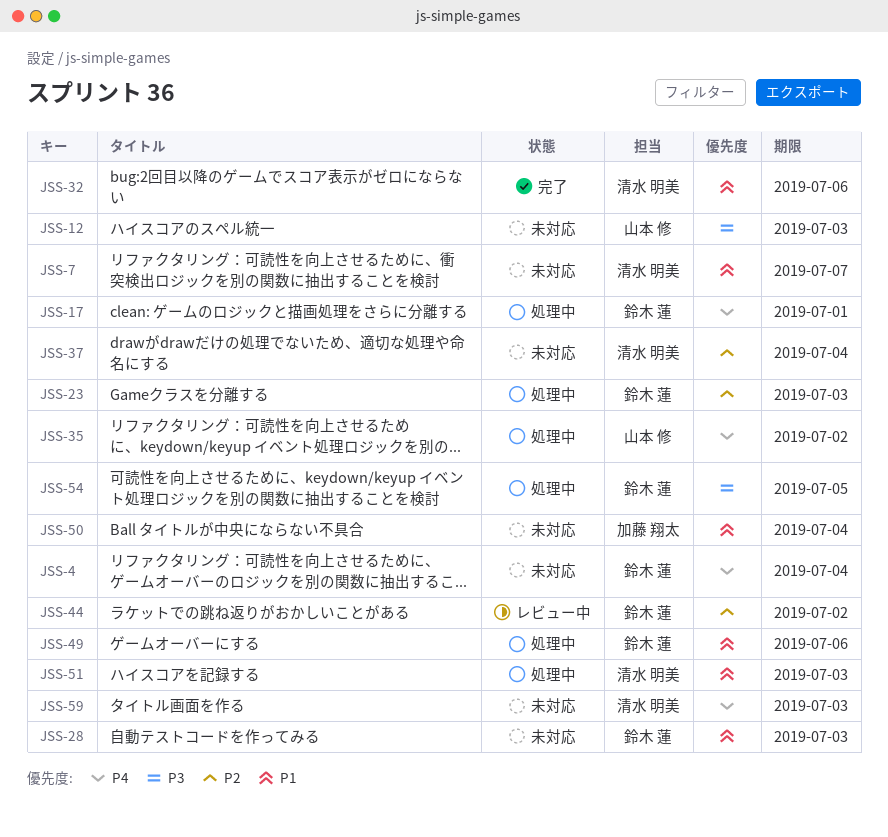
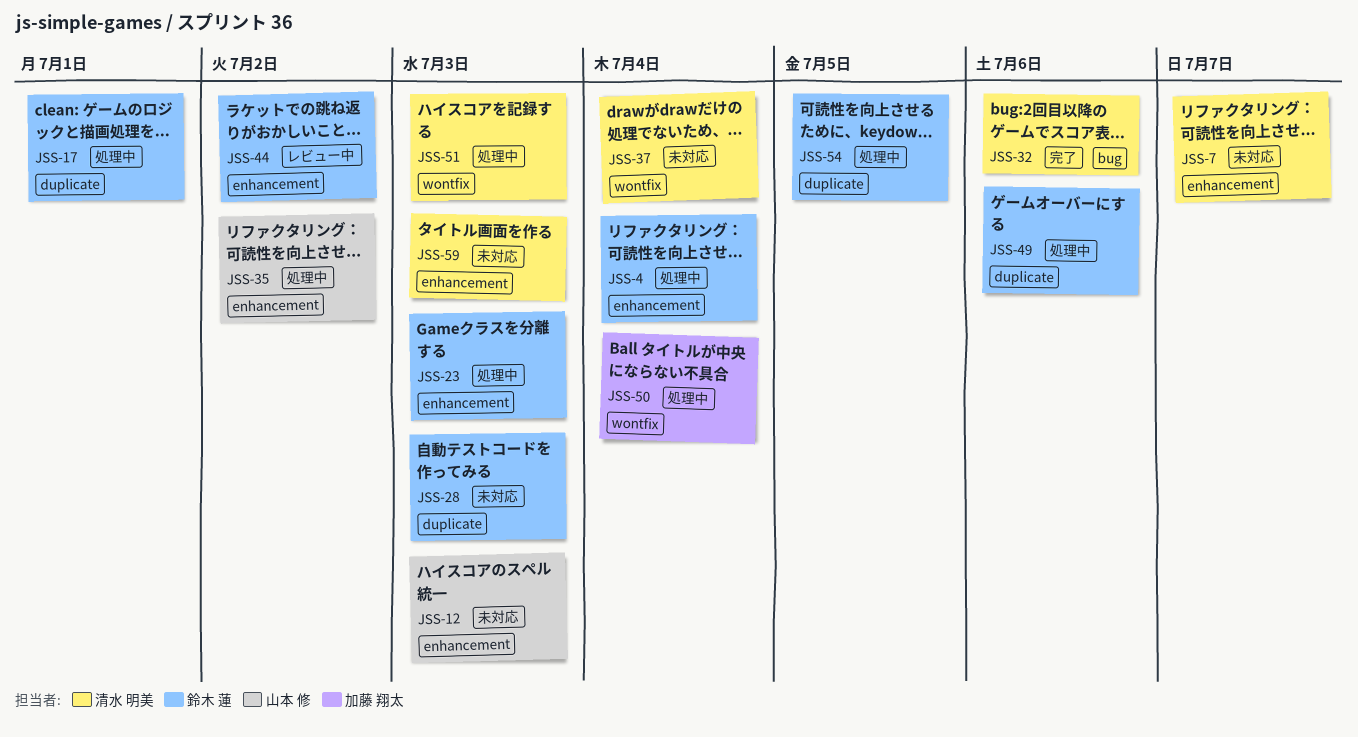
JSS-4, status: 未対応 -> 処理中
JSS-50, status: 未対応 -> 処理中

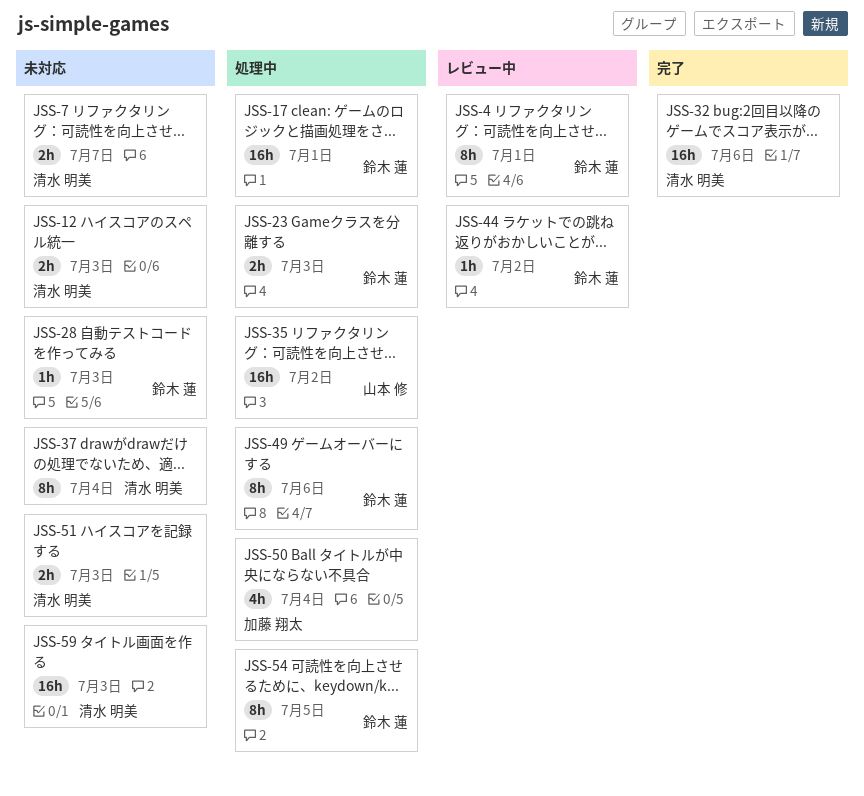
JSS-4, status: 処理中 -> レビュー中
JSS-4, due: Jul 4 -> Jul 1
JSS-12, owner: 山本 修 -> 清水 明美
JSS-51, status: 処理中 -> 未対応

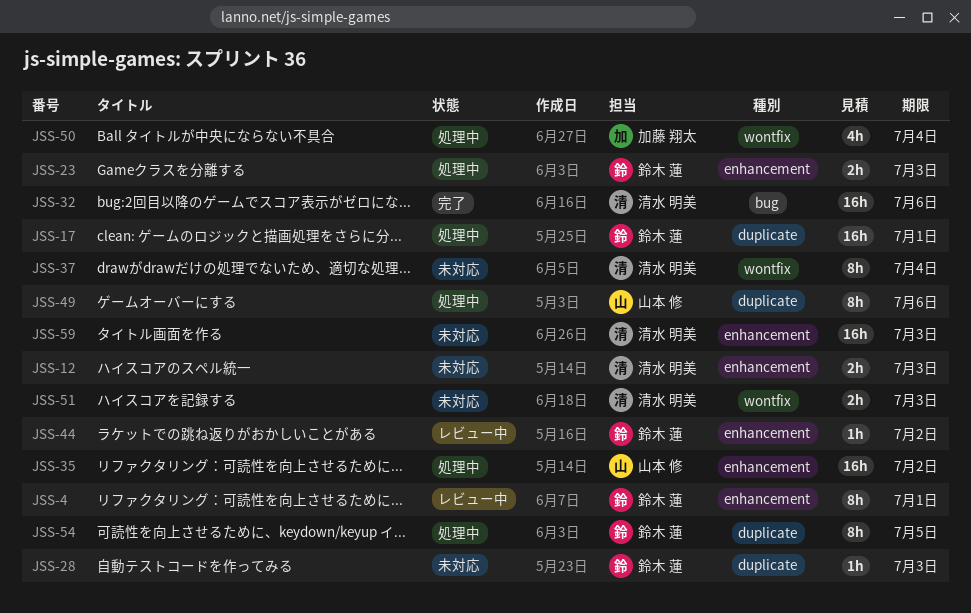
JSS-7: present -> none
JSS-49, owner: 鈴木 蓮 -> 山本 修

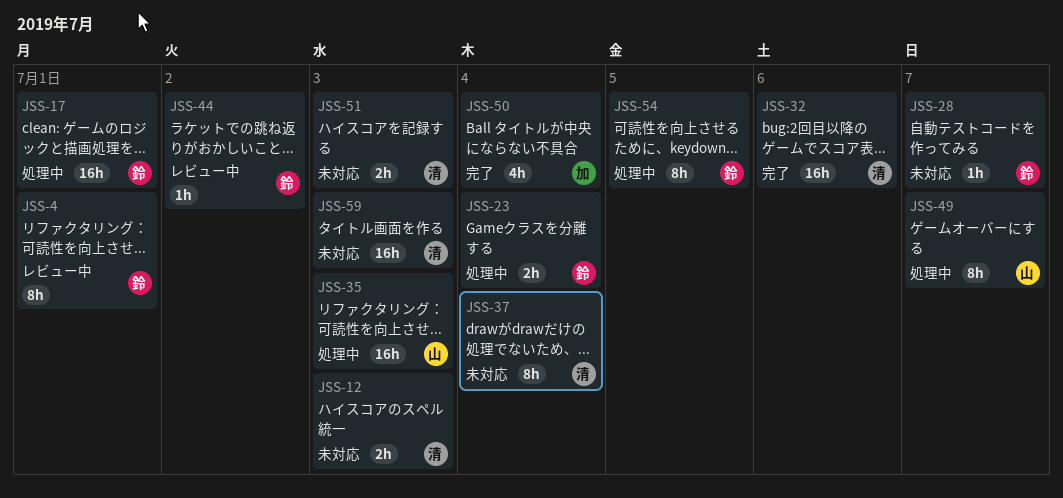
JSS-23, due: Jul 3 -> Jul 4
JSS-28, due: Jul 3 -> Jul 7
JSS-35, due: Jul 2 -> Jul 3
JSS-49, due: Jul 6 -> Jul 7
JSS-50, status: 処理中 -> 完了

